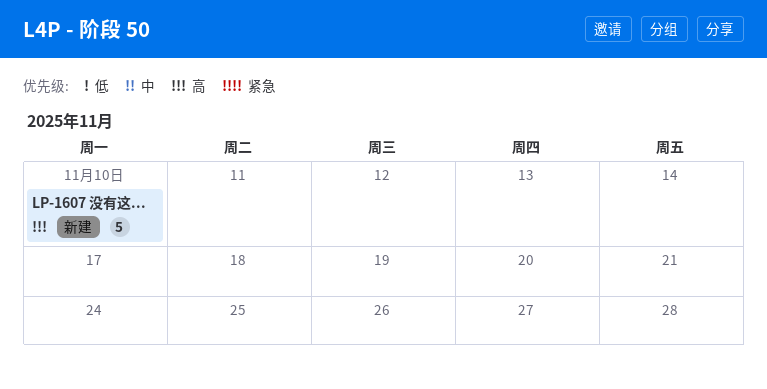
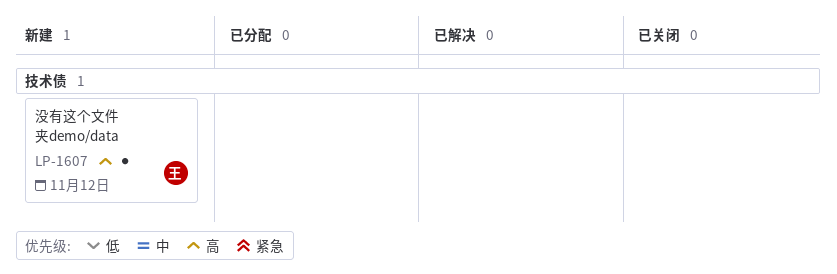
LP-1607, estimate: 5 -> 1
LP-1607, due: Nov 10 -> Nov 12

